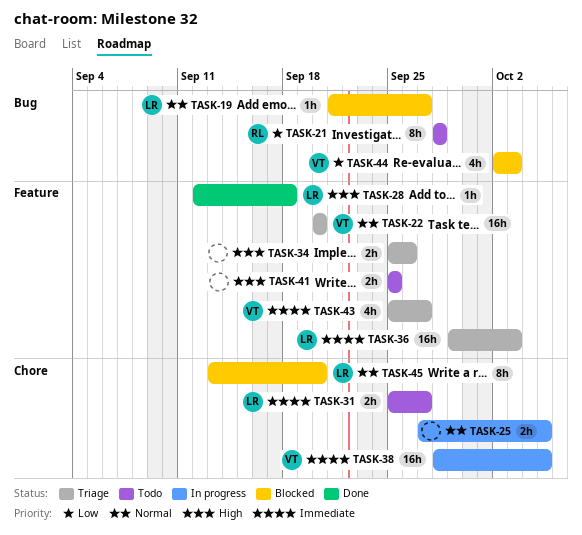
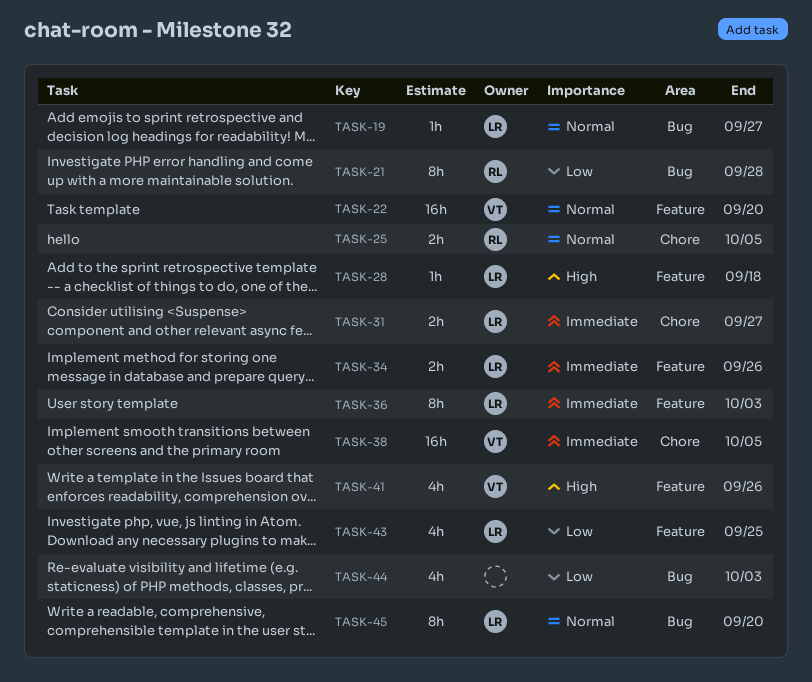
TASK-25, owner: none -> RL
TASK-34, owner: none -> LR
TASK-34, priority: High -> Immediate
TASK-36, estimate: 16h -> 8h
TASK-41, owner: none -> VT
TASK-41, estimate: 2h -> 4h
TASK-41, due: Sep 25 -> Sep 26
TASK-43, owner: VT -> LR
TASK-43, priority: Immediate -> Low
TASK-43, due: Sep 27 -> Sep 25
TASK-44, owner: VT -> none
TASK-45, label: Chore -> Bug

